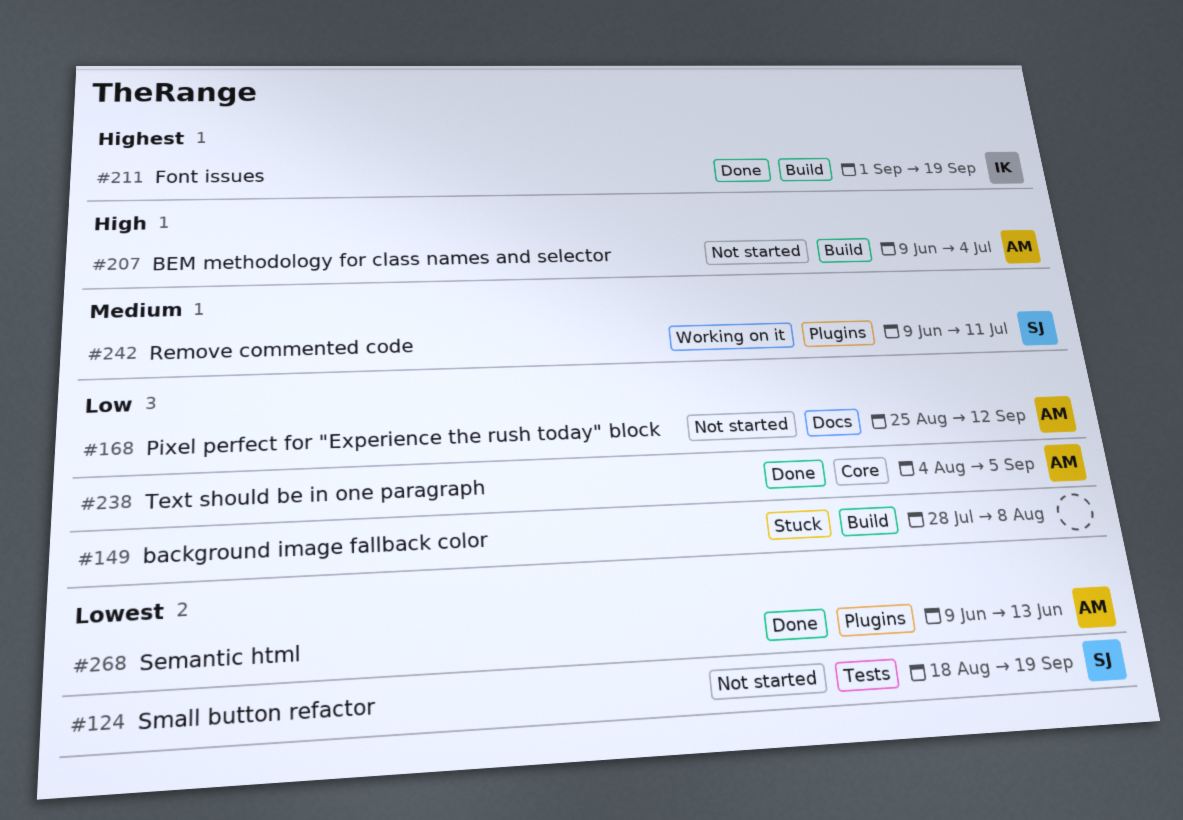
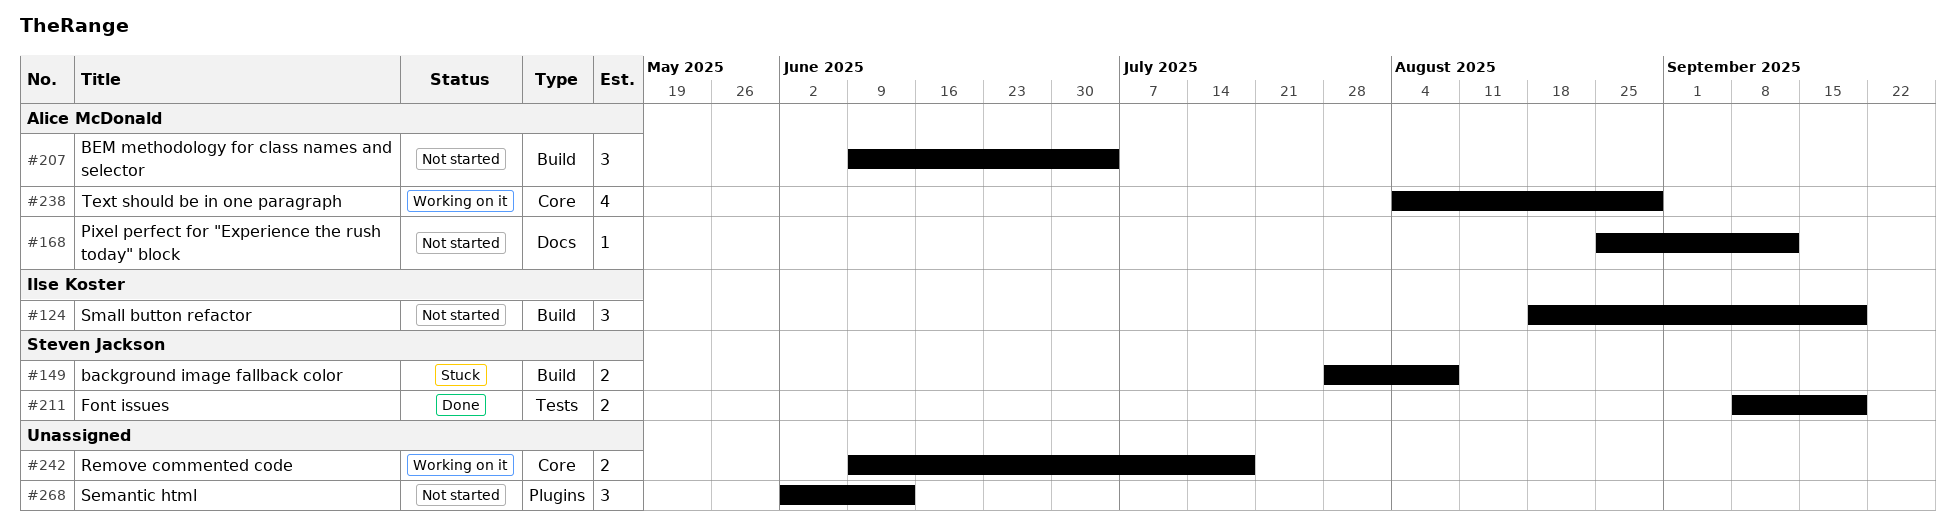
#124, owner: Steven Jackson -> Ilse Koster
#124, label: Tests -> Build
#149, owner: none -> Steven Jackson
#211, owner: Ilse Koster -> Steven Jackson
#211, label: Build -> Tests
#211, start: Sep 1 -> Sep 8
#238, status: Done -> Working on it
#238, due: Sep 5 -> Aug 29
#242, owner: Steven Jackson -> none
#242, label: Plugins -> Core
#242, due: Jul 11 -> Jul 18
#268, status: Done -> Not started
#268, owner: Alice McDonald -> none
#268, start: Jun 9 -> Jun 2

